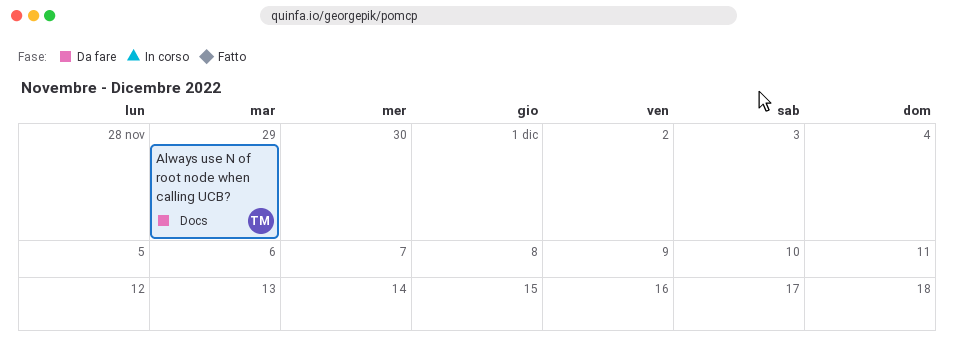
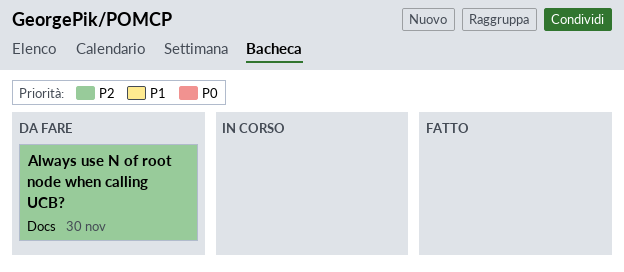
Always use N of root node when calling UCB?, due: Nov 29 -> Nov 30

